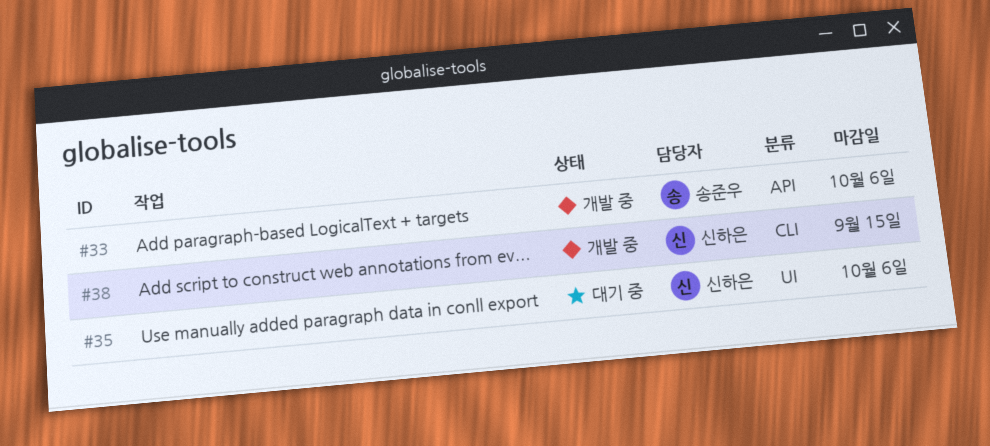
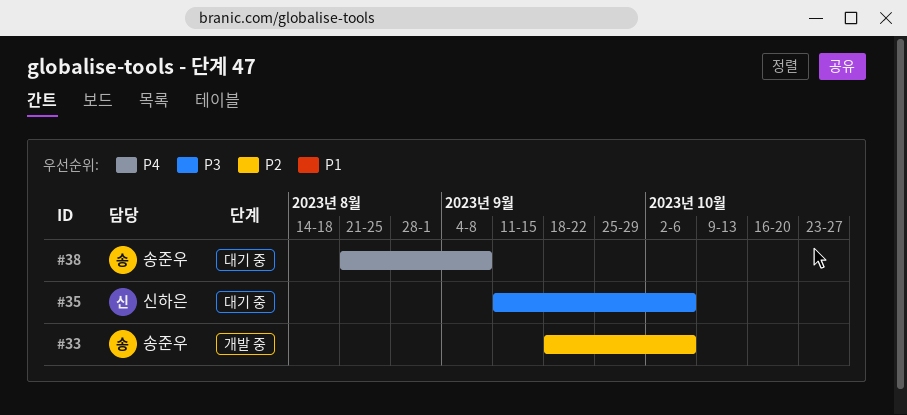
#38, status: 개발 중 -> 대기 중
#38, owner: 신하은 -> 송준우
#38, due: Sep 15 -> Sep 8

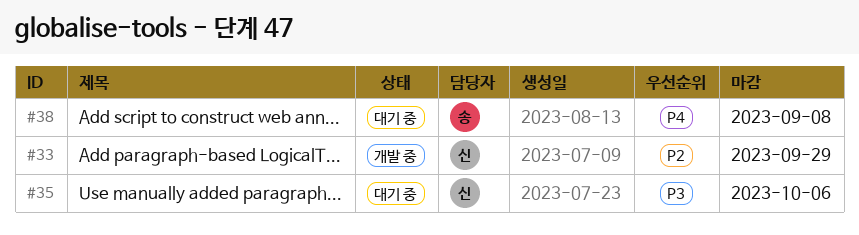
#33, owner: 송준우 -> 신하은
#33, due: Oct 6 -> Sep 29

